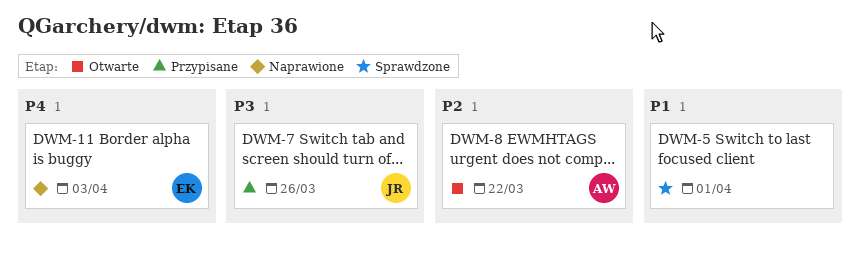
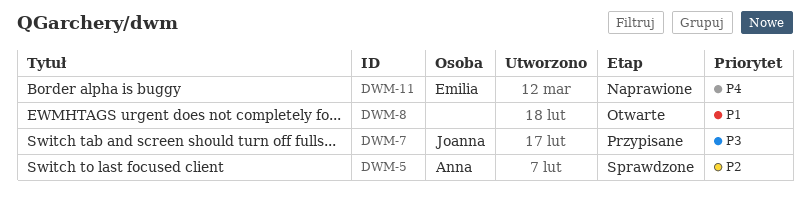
DWM-5, owner: none -> Anna
DWM-5, priority: P1 -> P2
DWM-8, owner: Anna -> none
DWM-8, priority: P2 -> P1

